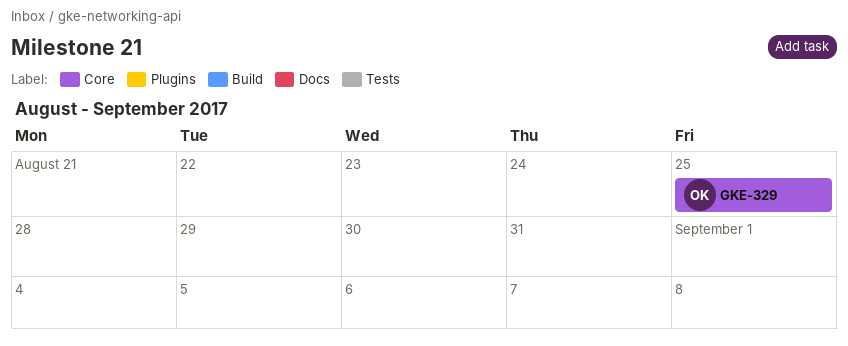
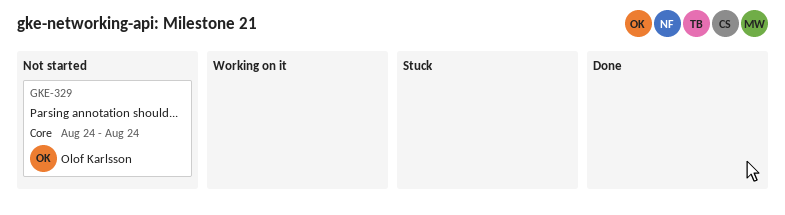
GKE-329, start: Aug 25 -> Aug 24
GKE-329, due: Aug 25 -> Aug 24

